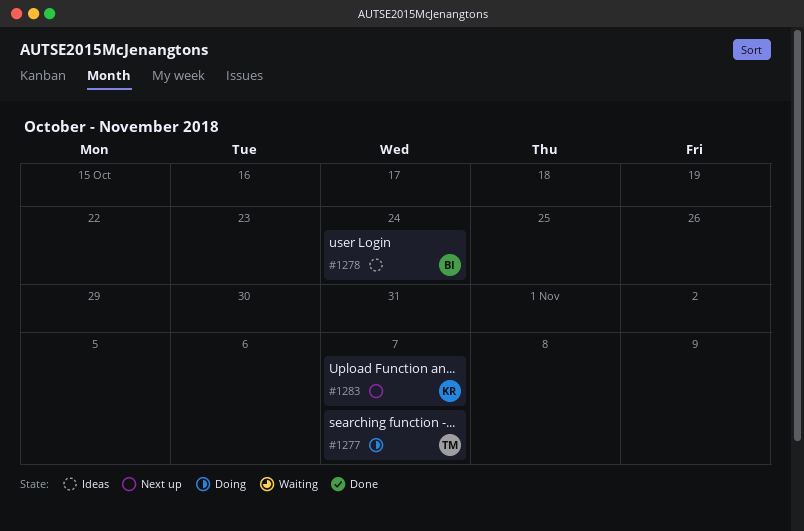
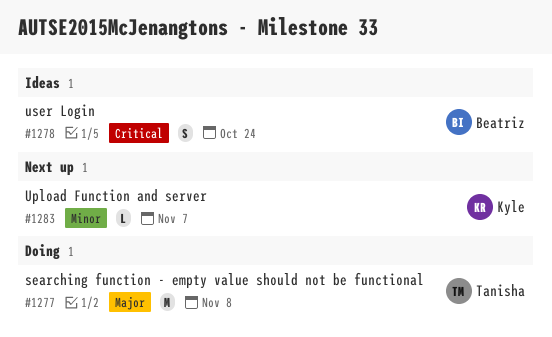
#1277, due: Nov 7 -> Nov 8

